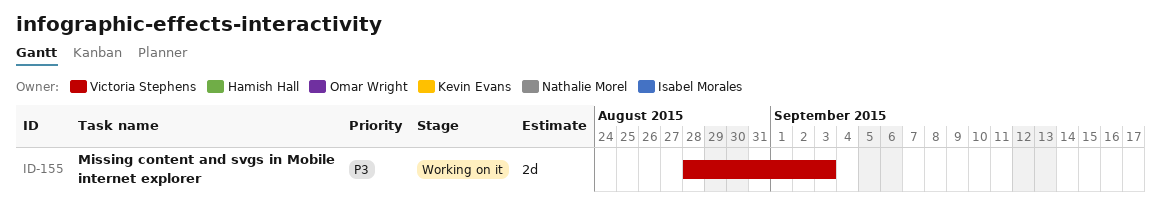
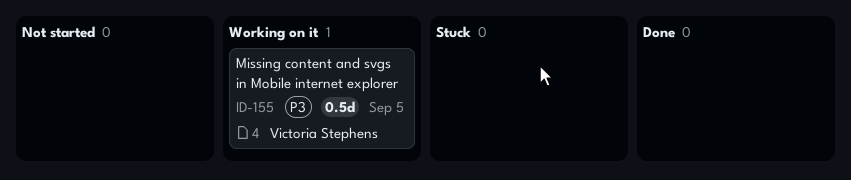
ID-155, estimate: 2d -> 0.5d
ID-155, due: Sep 3 -> Sep 5

